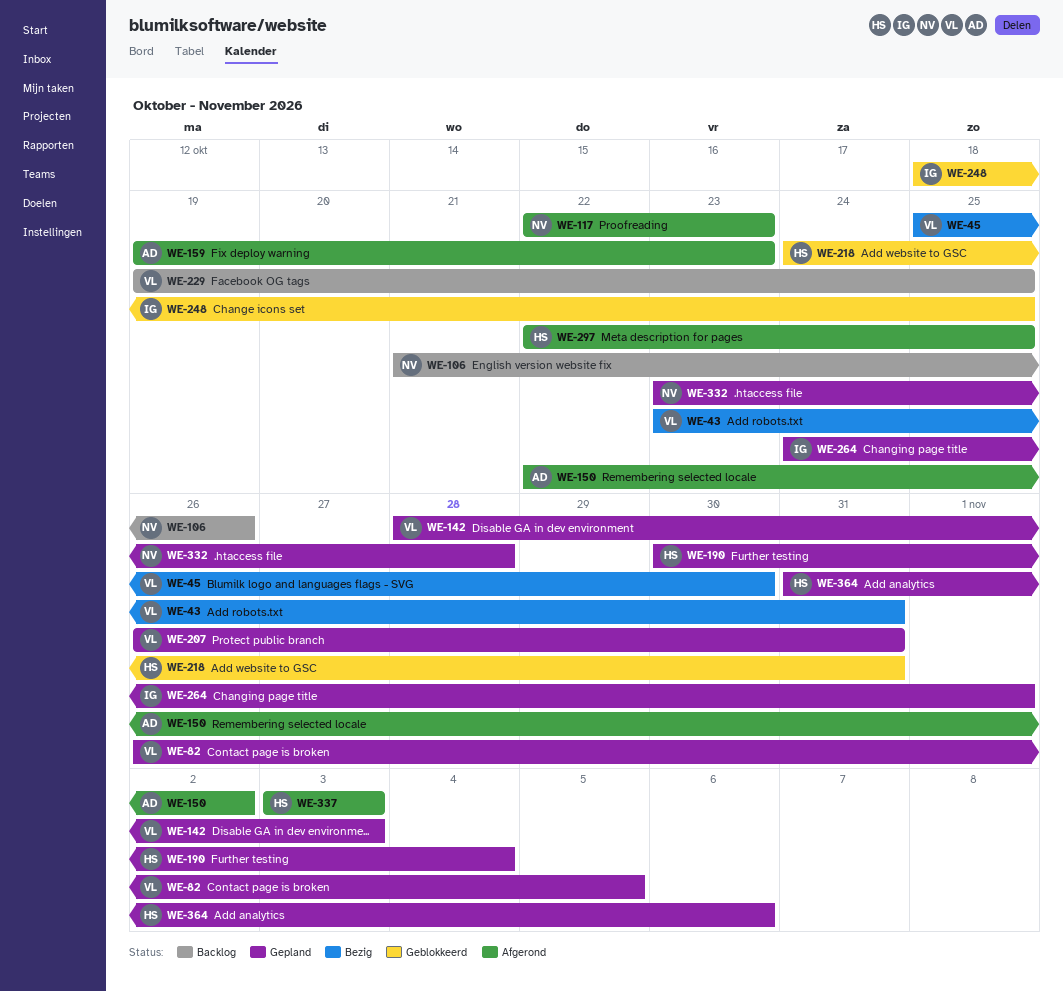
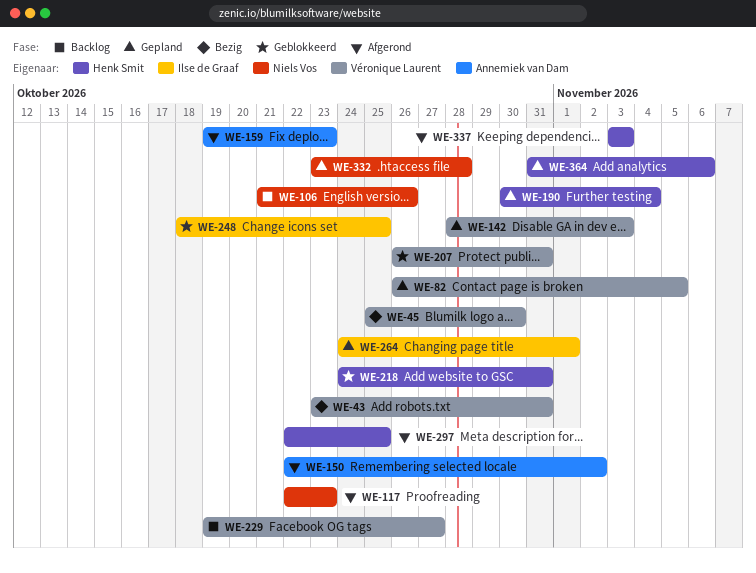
WE-207, status: Gepland -> Geblokkeerd
WE-229, due: Oct 25 -> Oct 27

